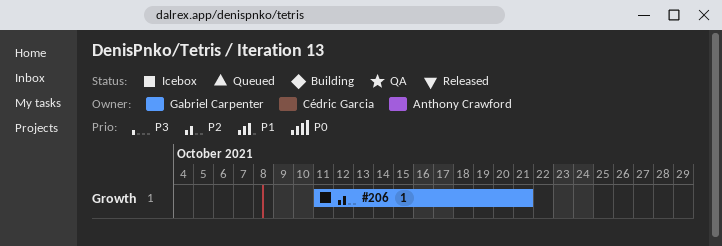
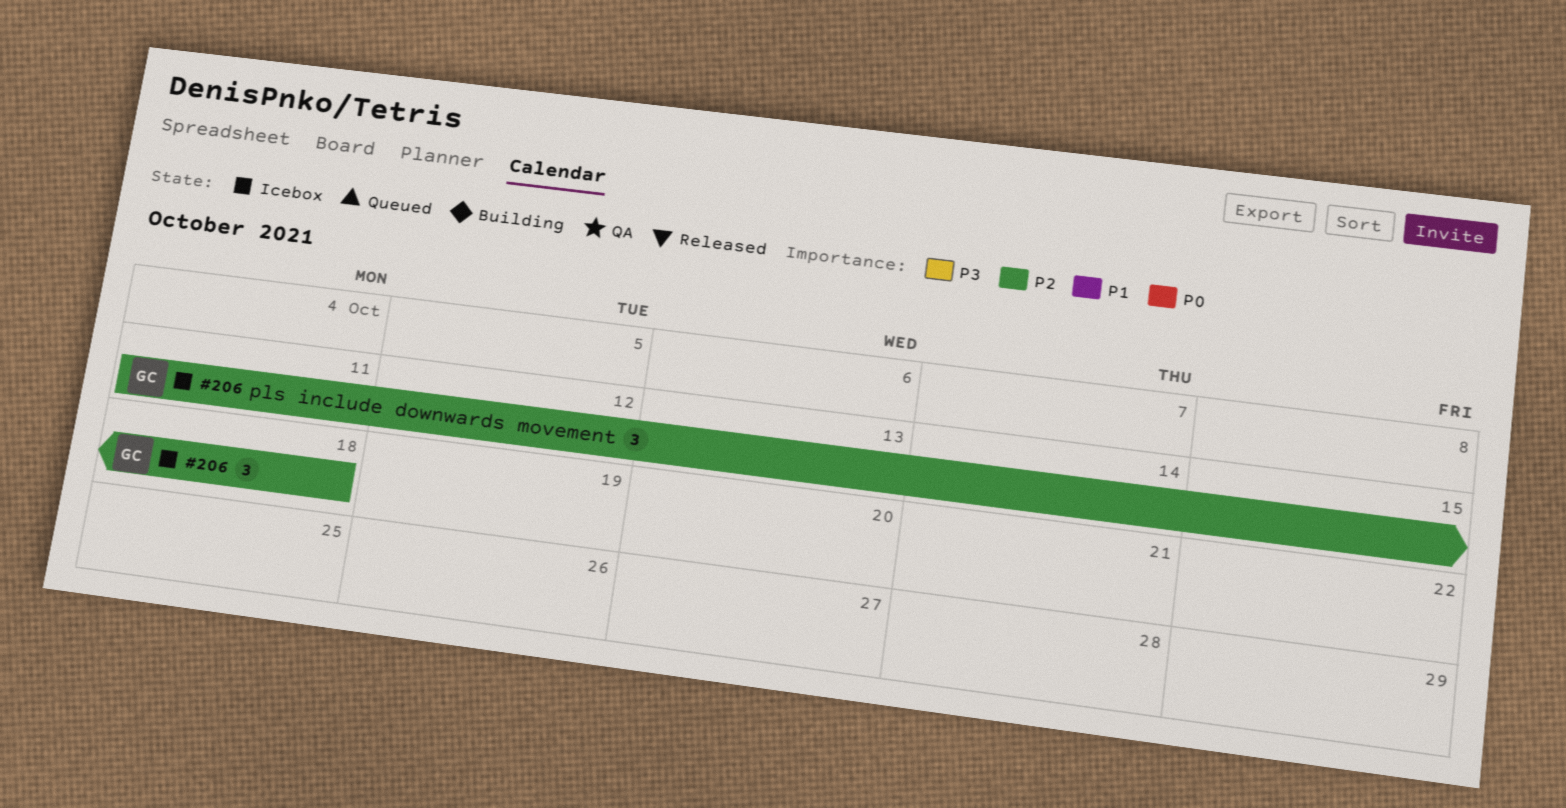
#206, estimate: 1 -> 3
#206, due: Oct 21 -> Oct 18

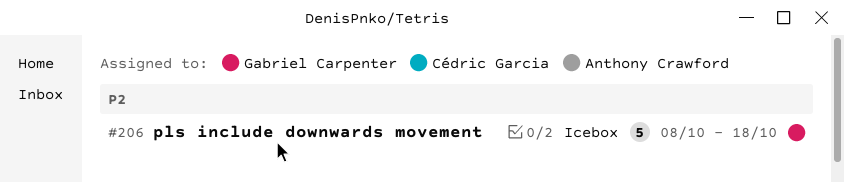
#206, estimate: 3 -> 5
#206, start: Oct 11 -> Oct 8

